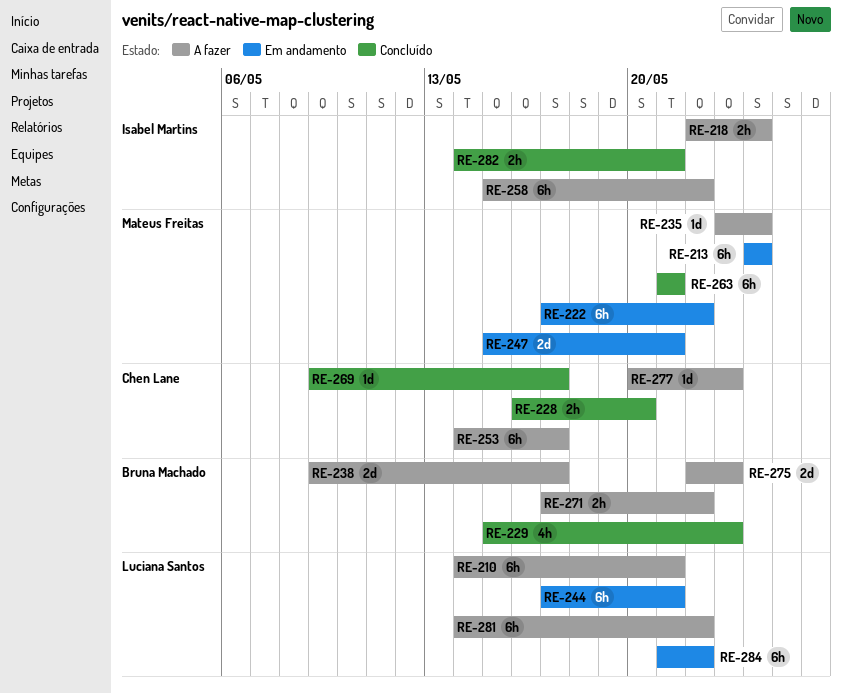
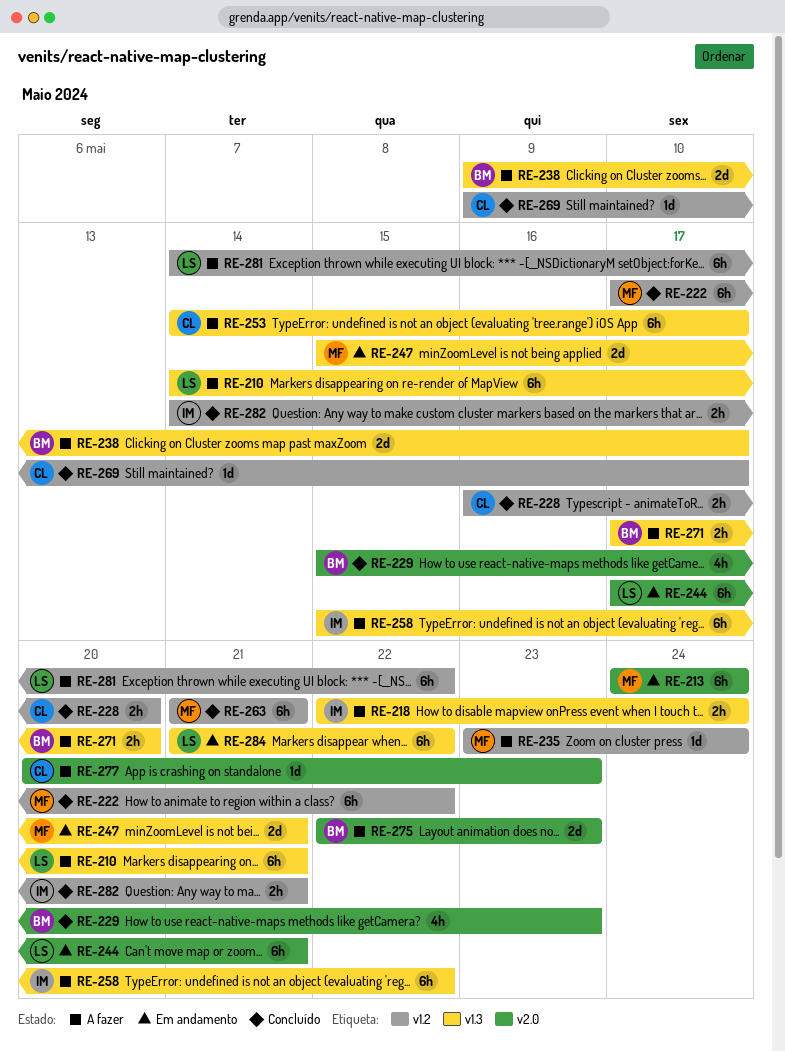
RE-222, status: Em andamento -> Concluído
RE-271, due: May 22 -> May 20

